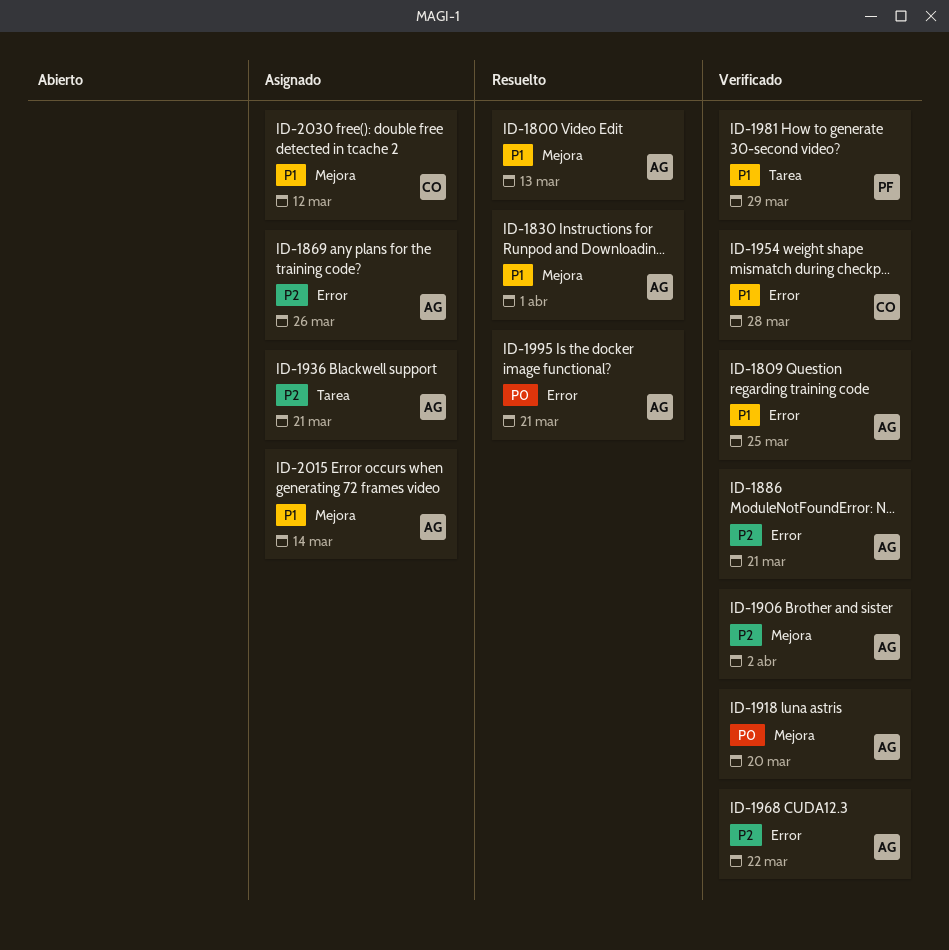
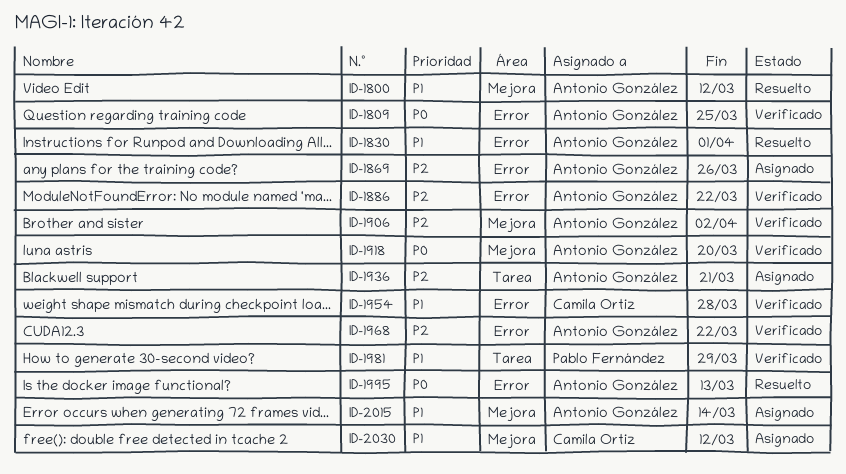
ID-1800, due: Mar 13 -> Mar 12
ID-1809, priority: P1 -> P0
ID-1830, label: Mejora -> Error
ID-1886, due: Mar 21 -> Mar 22
ID-1995, due: Mar 21 -> Mar 13

